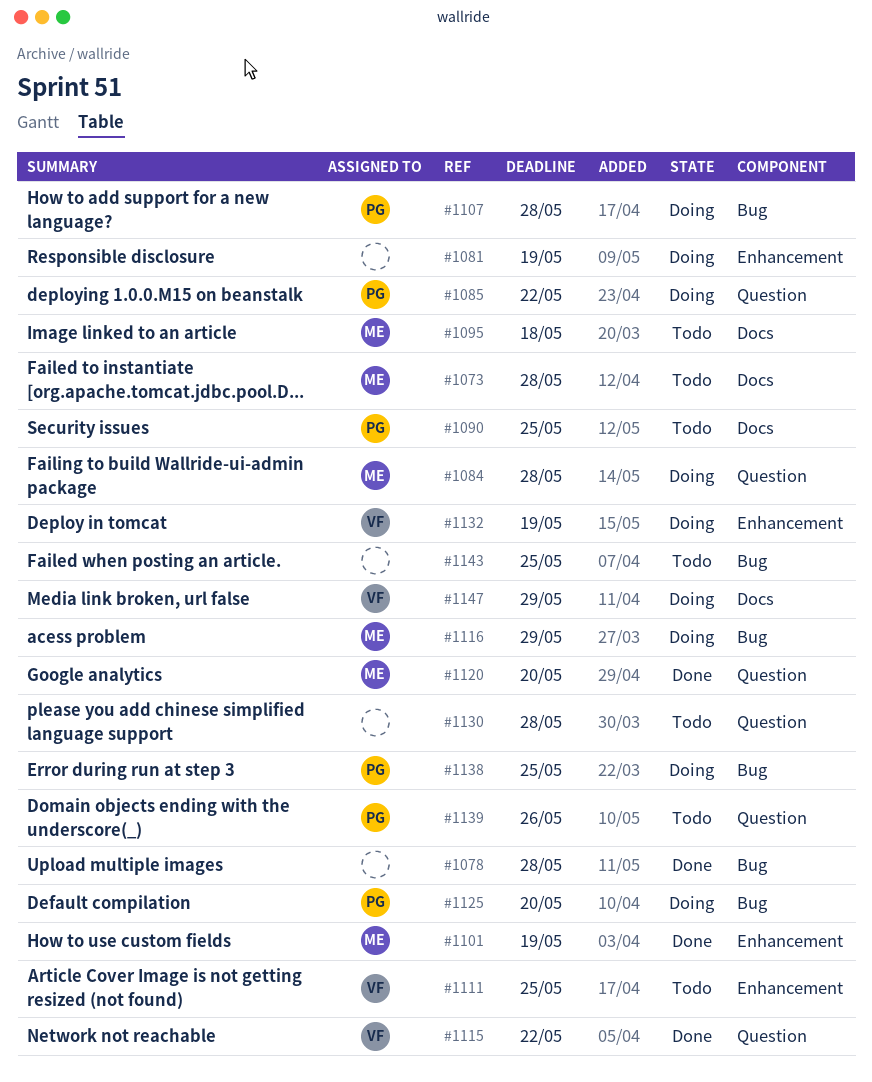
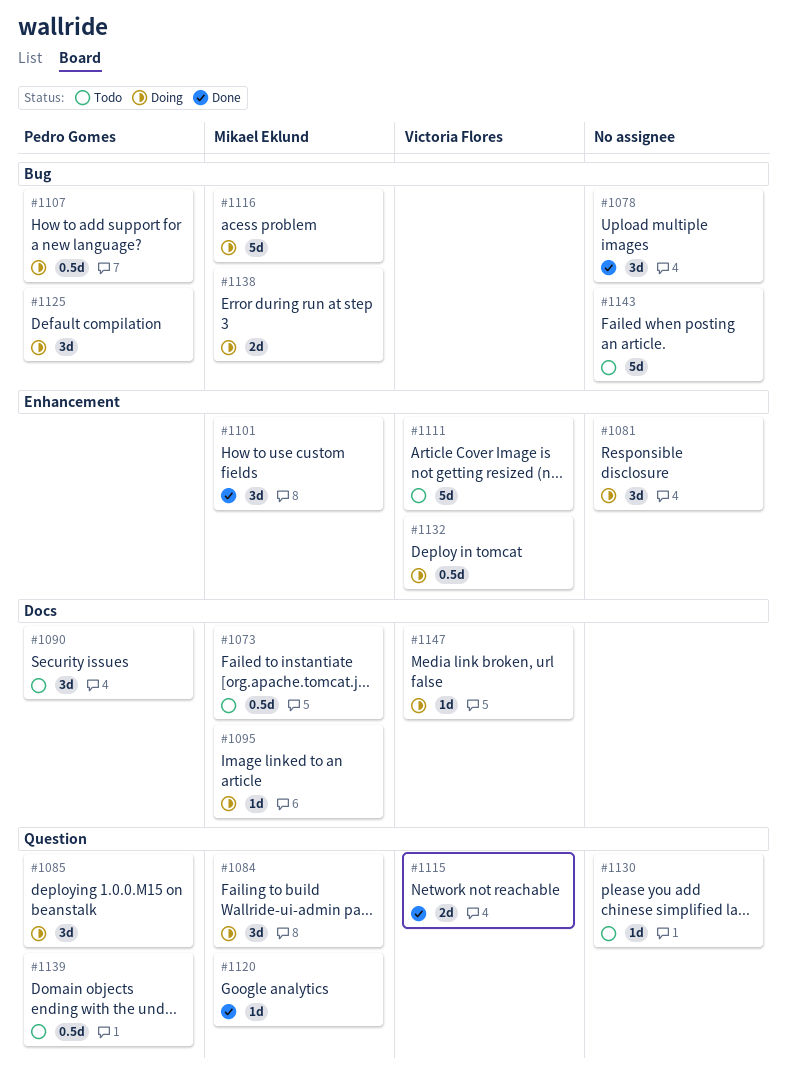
#1095, status: Todo -> Doing
#1138, owner: Pedro Gomes -> Mikael Eklund

